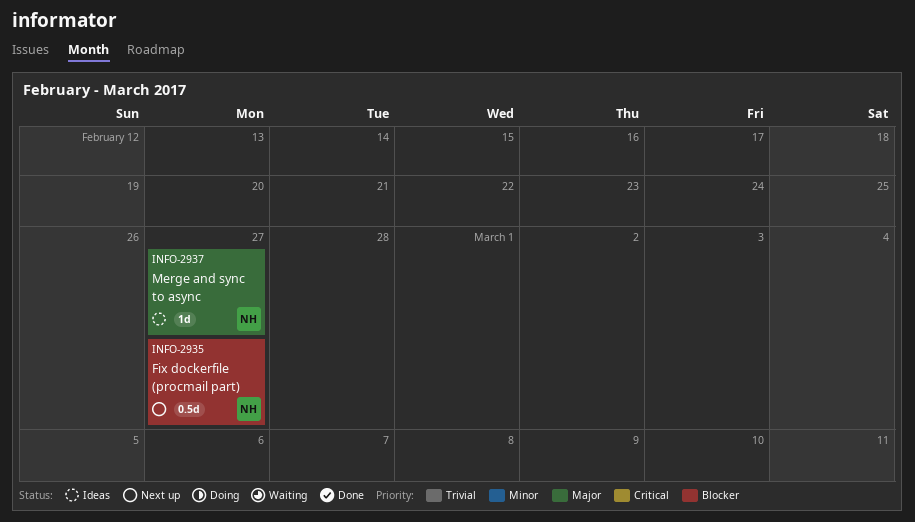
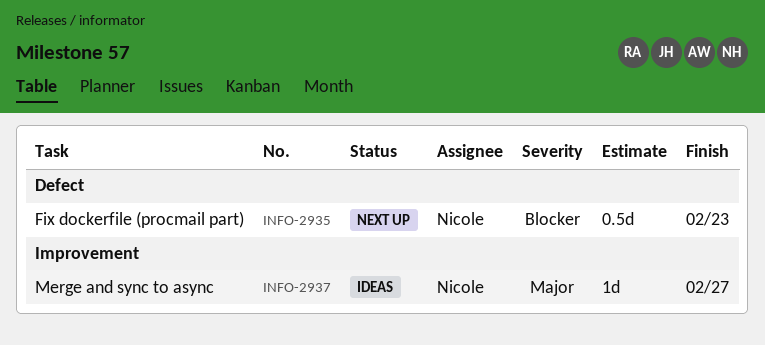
INFO-2935, due: Feb 27 -> Feb 23

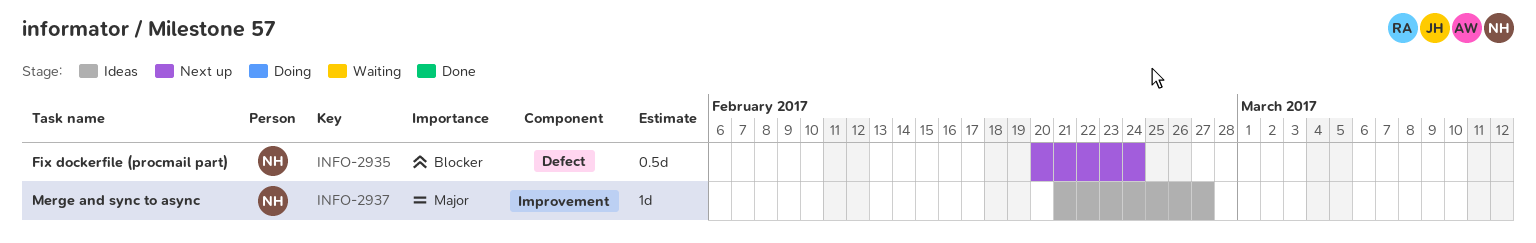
INFO-2935, due: Feb 23 -> Feb 24

